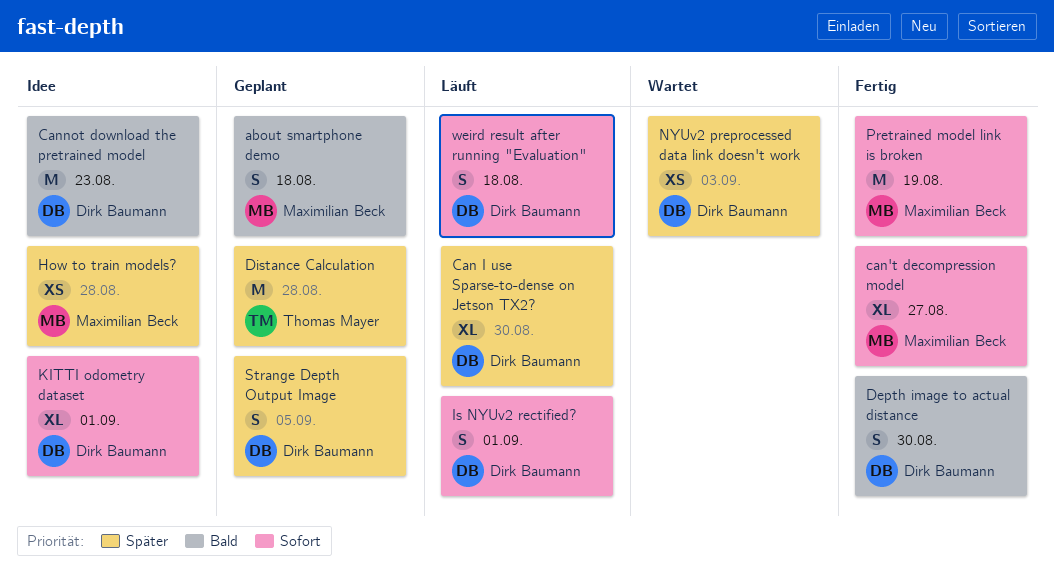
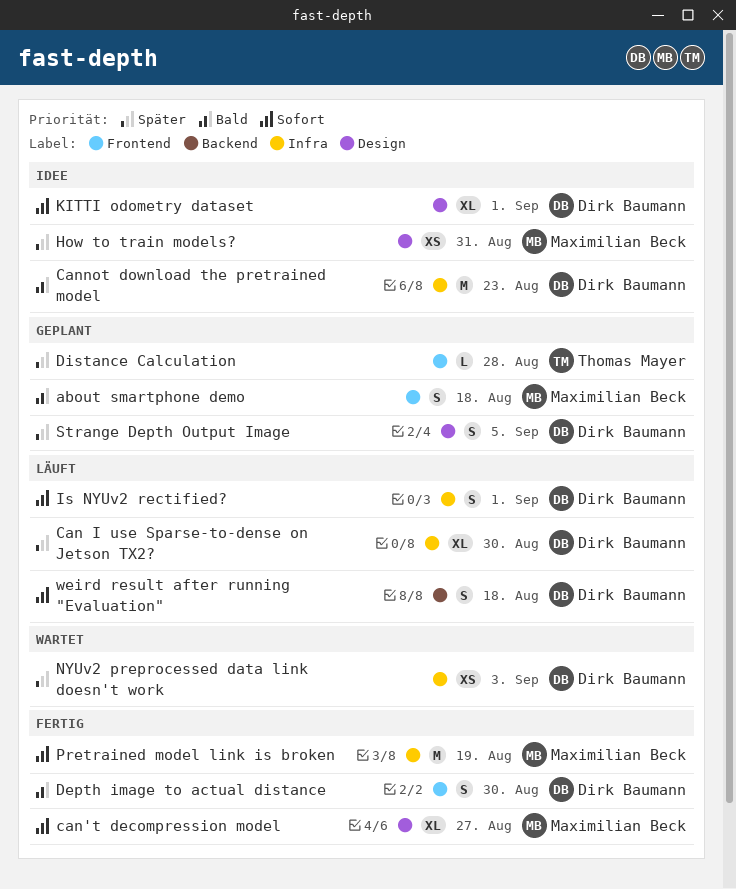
Distance Calculation, estimate: M -> L
How to train models?, due: Aug 28 -> Aug 31

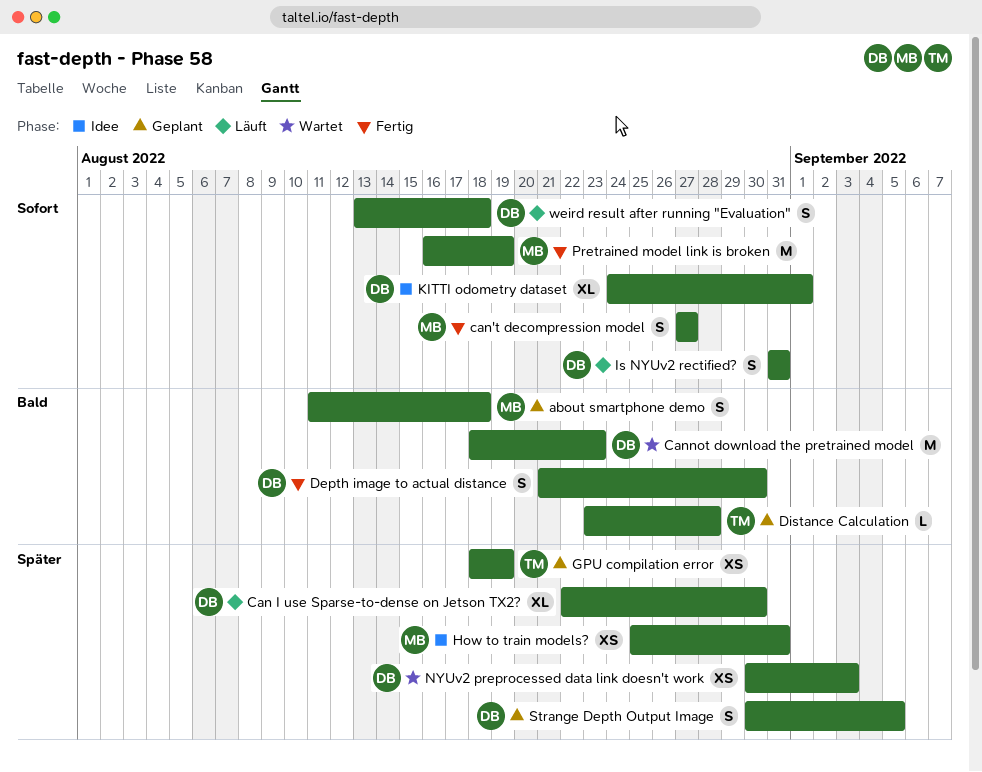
can't decompression model, estimate: XL -> S
Cannot download the pretrained model, status: Idee -> Wartet
Distance Calculation, priority: Später -> Bald
GPU compilation error: none -> present
Is NYUv2 rectified?, due: Sep 1 -> Aug 31

